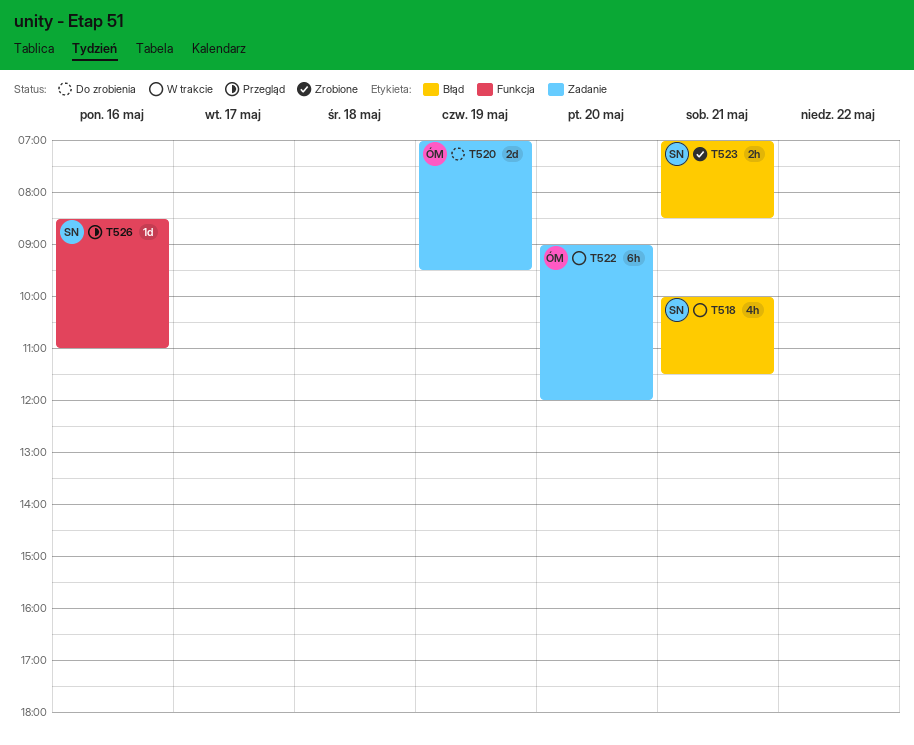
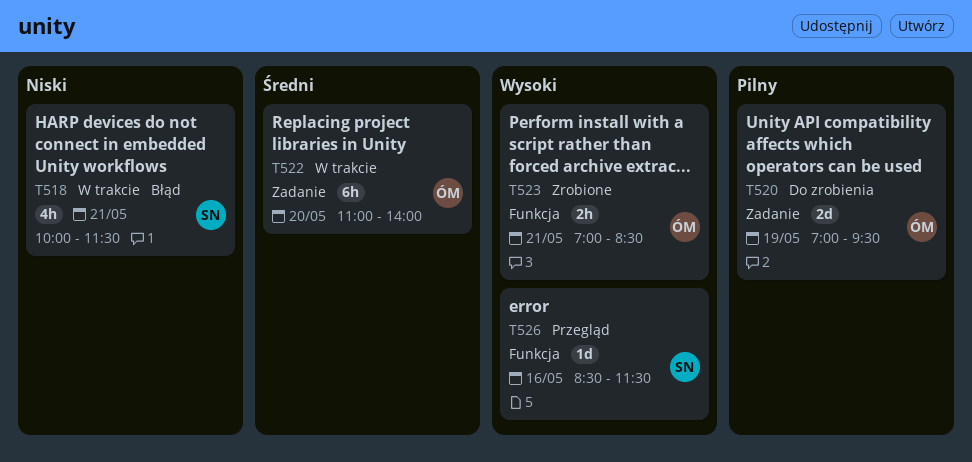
T522, begins: 09:00 -> 11:00
T522, ends: 12:00 -> 14:00
T523, owner: SN -> ÓM
T523, label: Błąd -> Funkcja
T526, ends: 11:00 -> 11:30

